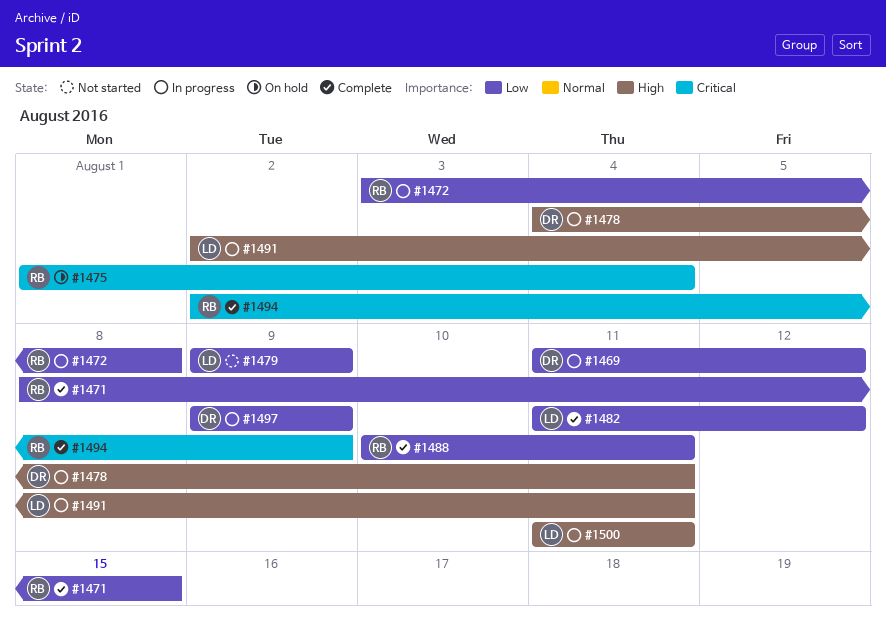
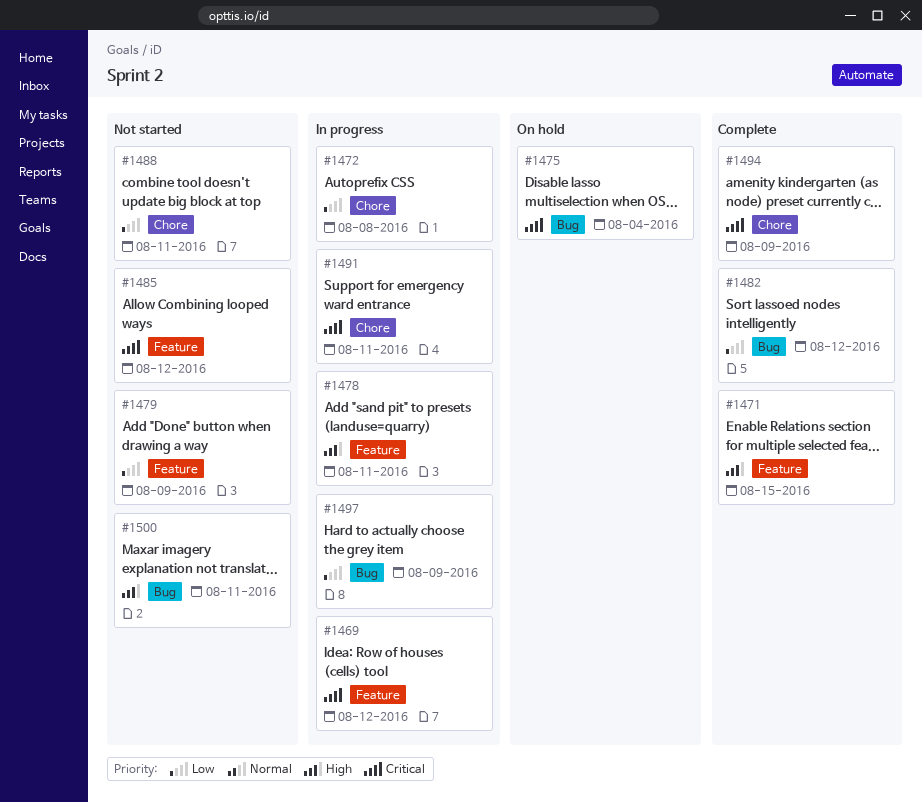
#1469, priority: Low -> Critical
#1471, priority: Low -> High
#1485: none -> present
#1488, status: Complete -> Not started
#1491, priority: High -> Critical
#1500, status: In progress -> Not started

